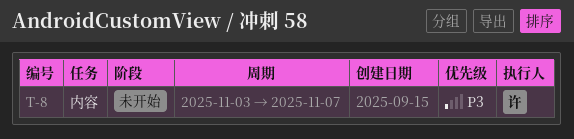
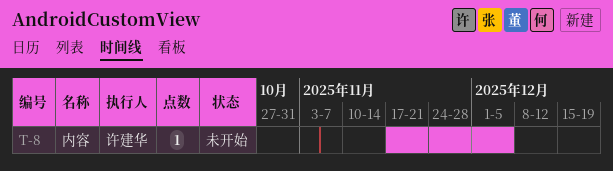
T-8, start: Nov 3 -> Nov 17
T-8, due: Nov 7 -> Dec 5

